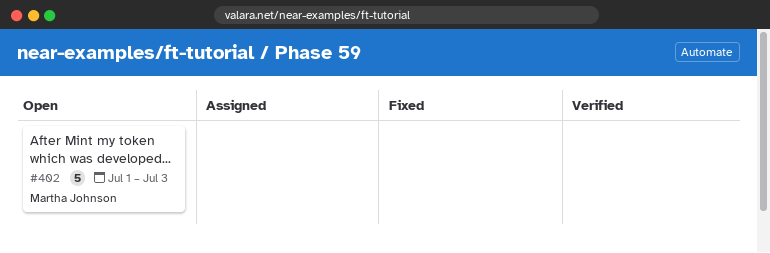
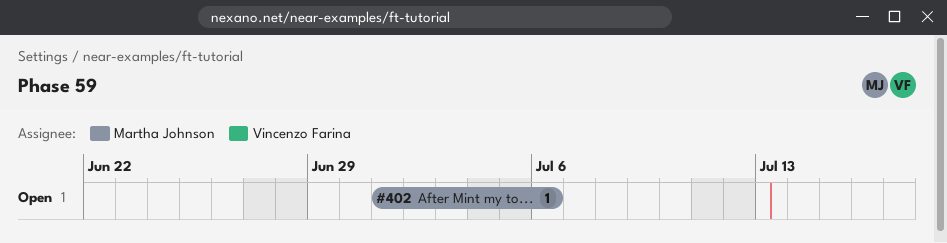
#402, estimate: 5 -> 1
#402, due: Jul 3 -> Jul 6

